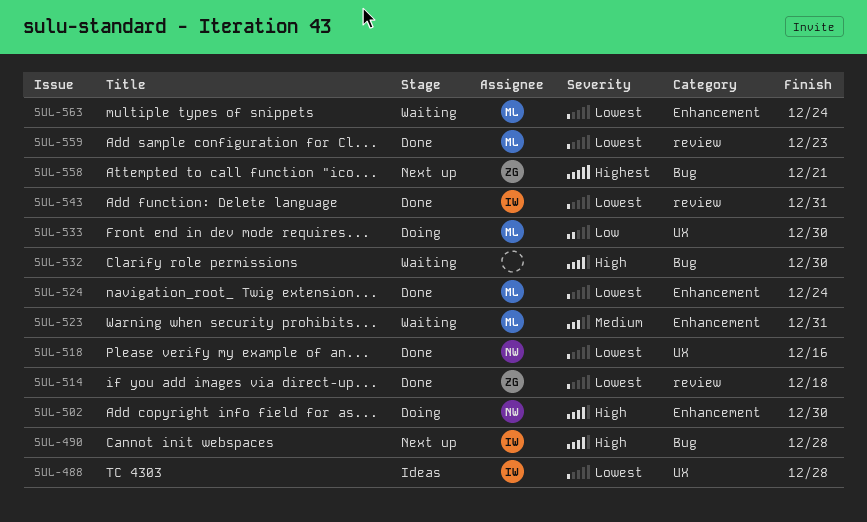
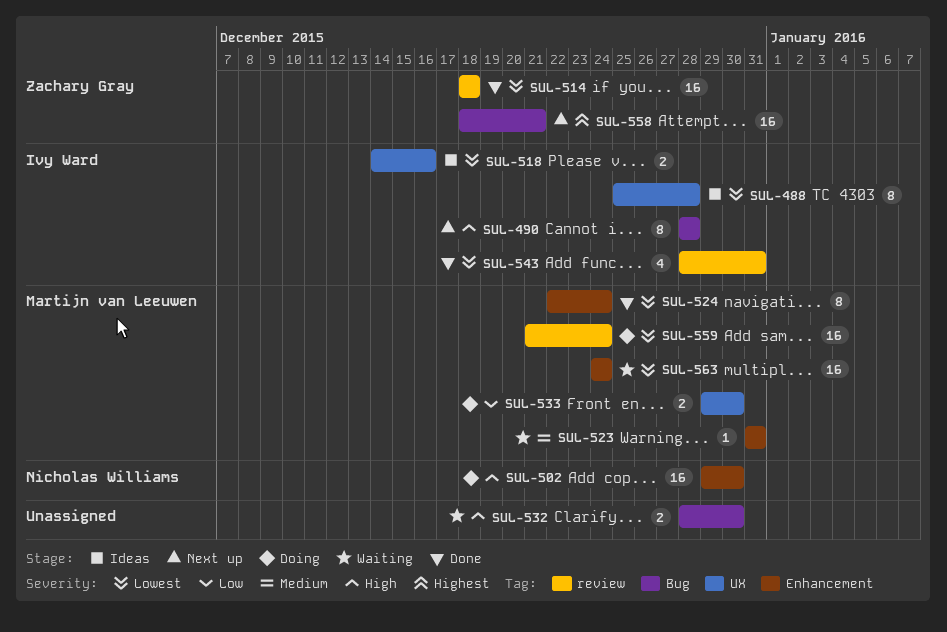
SUL-518, status: Done -> Ideas
SUL-518, owner: Nicholas Williams -> Ivy Ward
SUL-559, status: Done -> Doing
SUL-559, due: Dec 23 -> Dec 24

